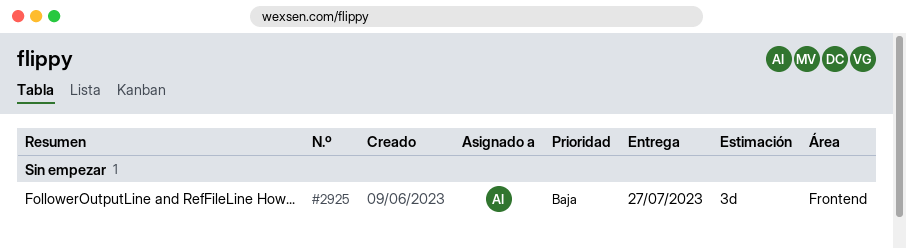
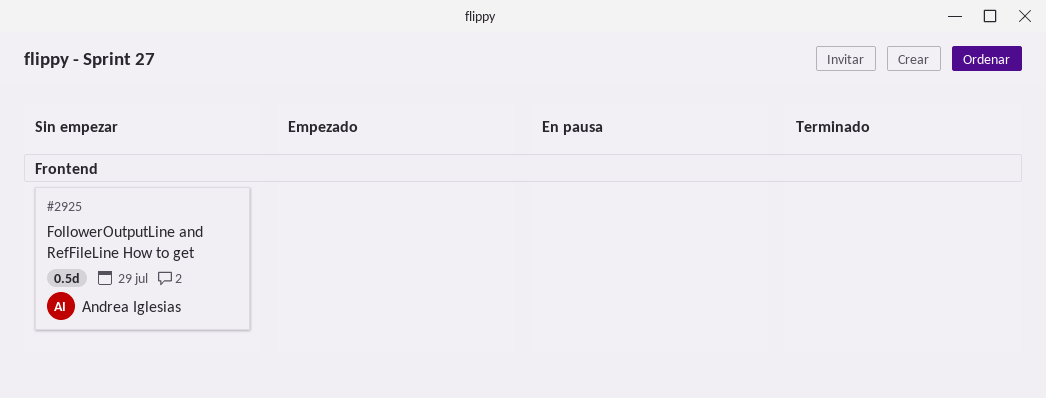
#2925, estimate: 3d -> 0.5d
#2925, due: Jul 27 -> Jul 29

